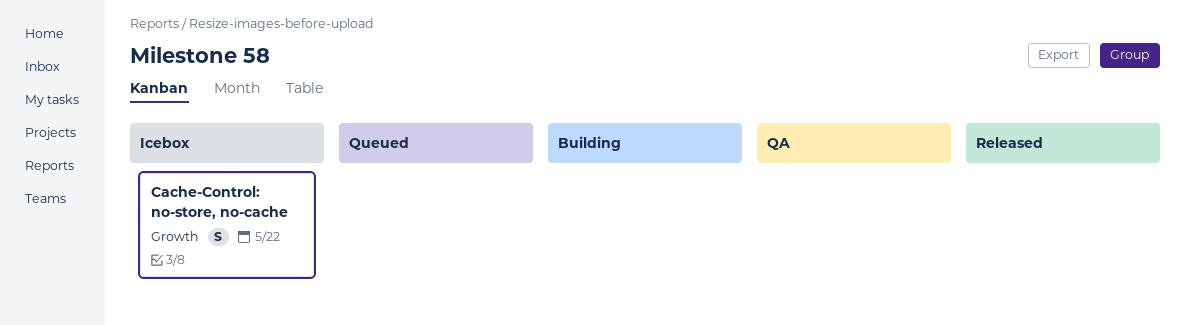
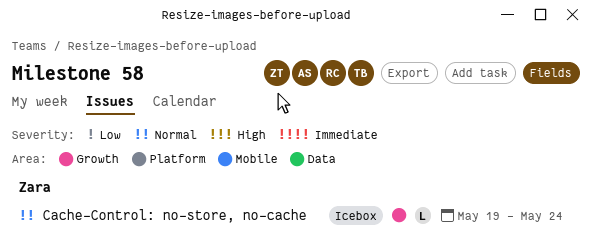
Cache-Control: no-store, no-cache, estimate: S -> L
Cache-Control: no-store, no-cache, due: May 22 -> May 24

